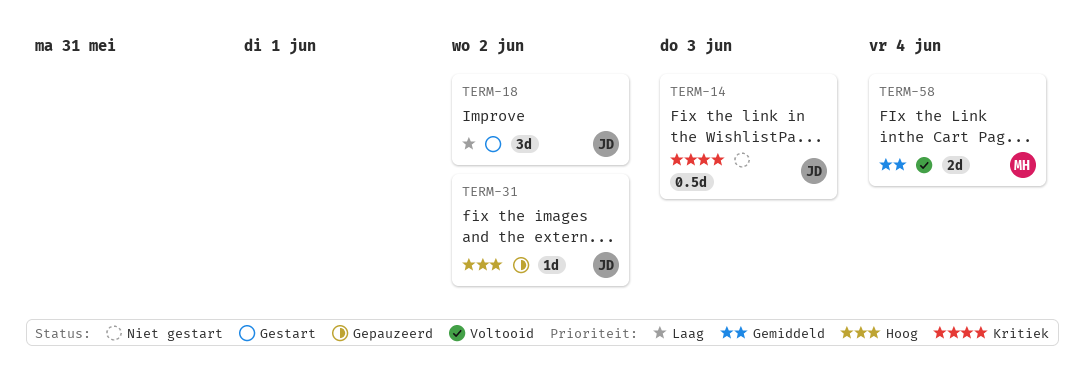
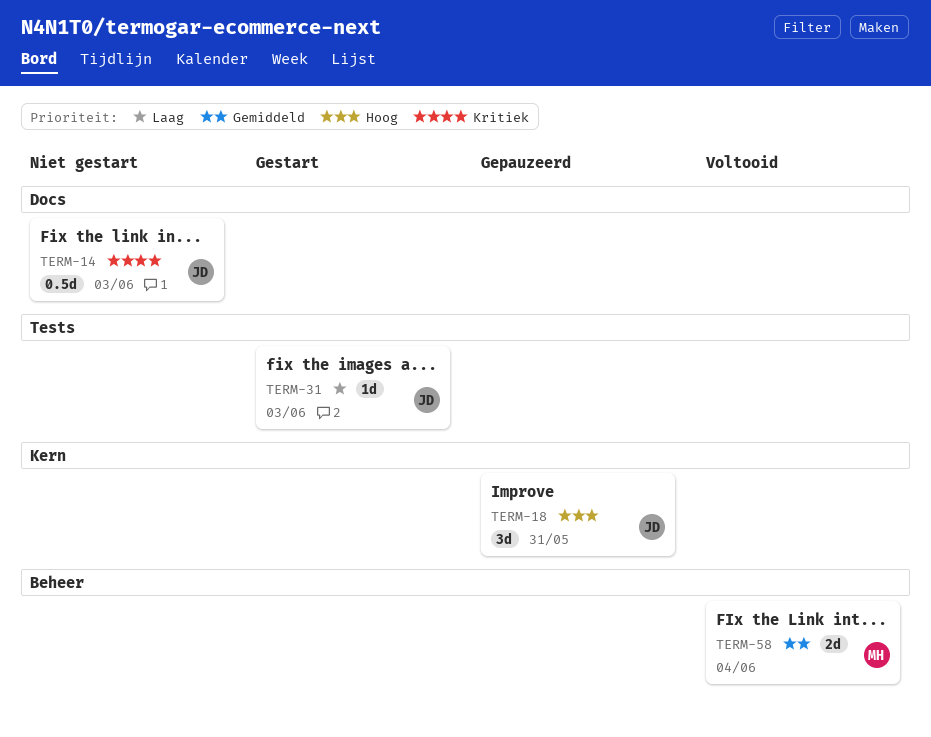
TERM-18, status: Gestart -> Gepauzeerd
TERM-18, priority: Laag -> Hoog
TERM-18, due: Jun 2 -> May 31
TERM-31, status: Gepauzeerd -> Gestart
TERM-31, priority: Hoog -> Laag
TERM-31, due: Jun 2 -> Jun 3

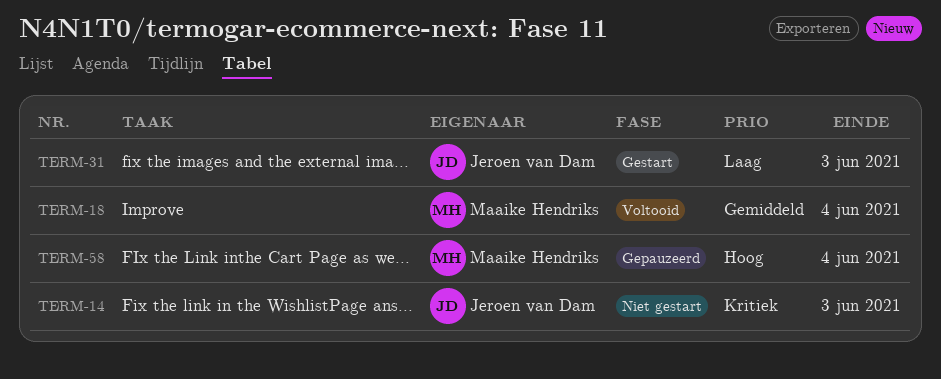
TERM-18, status: Gepauzeerd -> Voltooid
TERM-18, owner: Jeroen van Dam -> Maaike Hendriks
TERM-18, priority: Hoog -> Gemiddeld
TERM-18, due: May 31 -> Jun 4
TERM-58, status: Voltooid -> Gepauzeerd
TERM-58, priority: Gemiddeld -> Hoog

